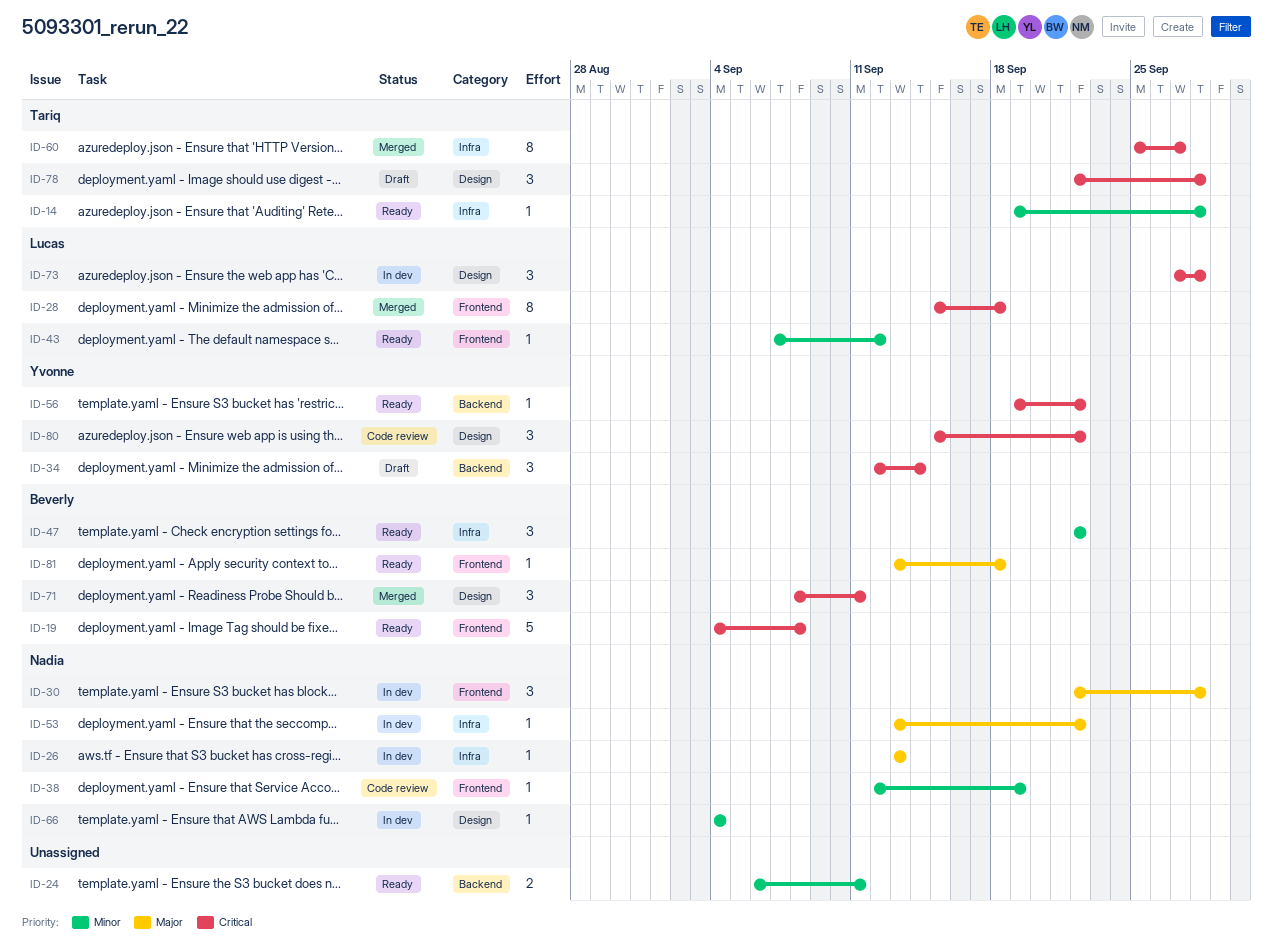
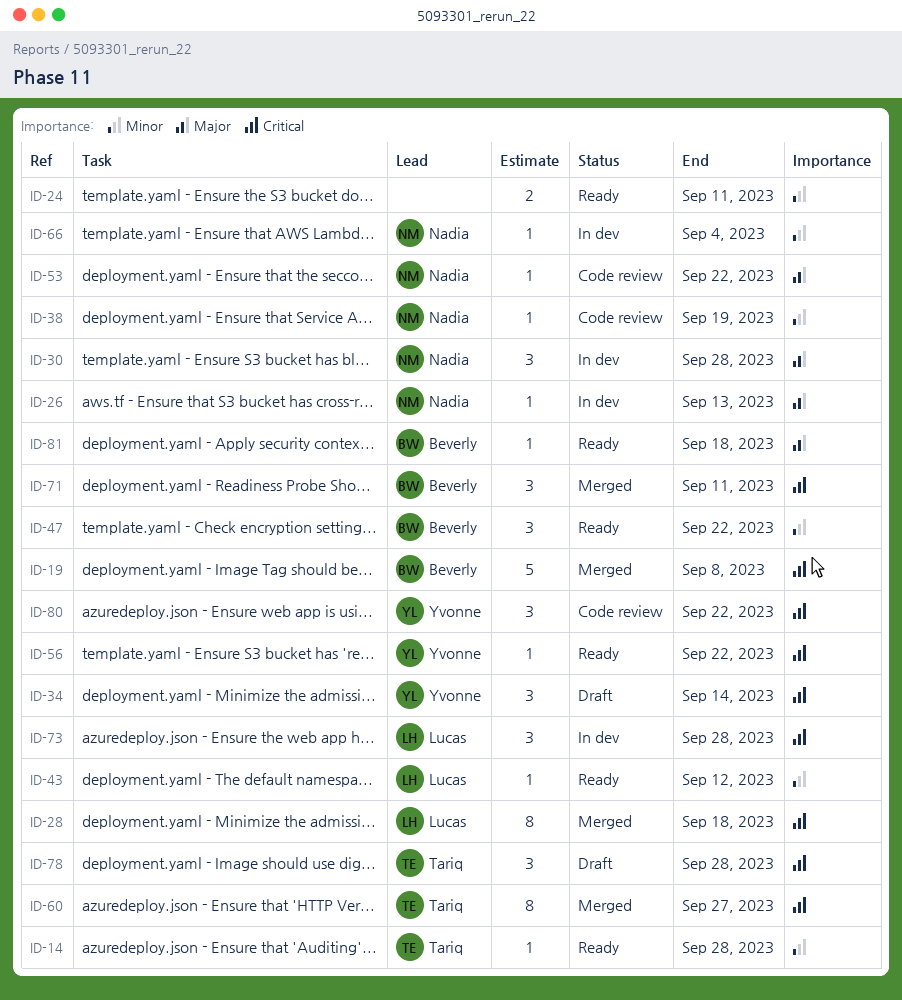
ID-19, status: Ready -> Merged
ID-53, status: In dev -> Code review

